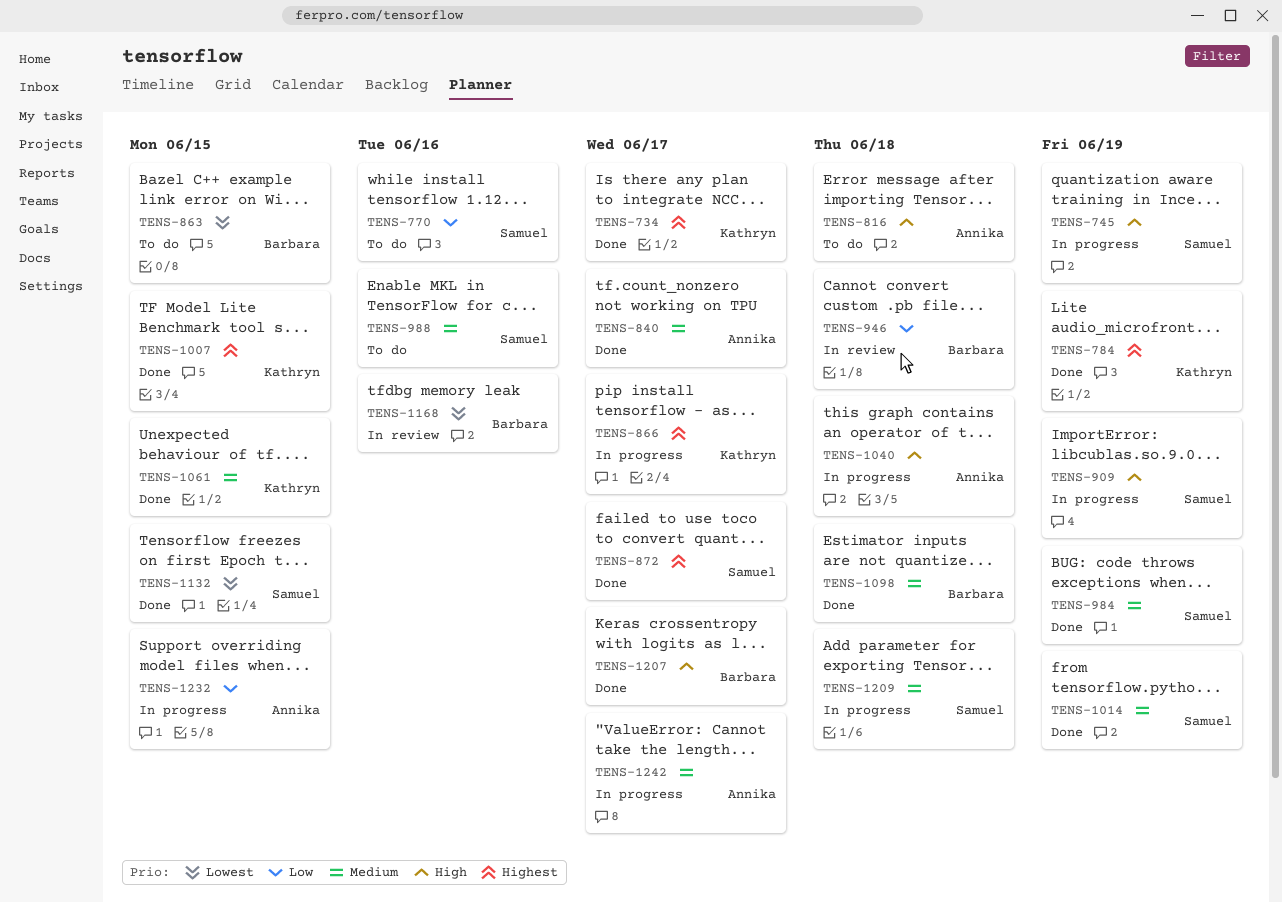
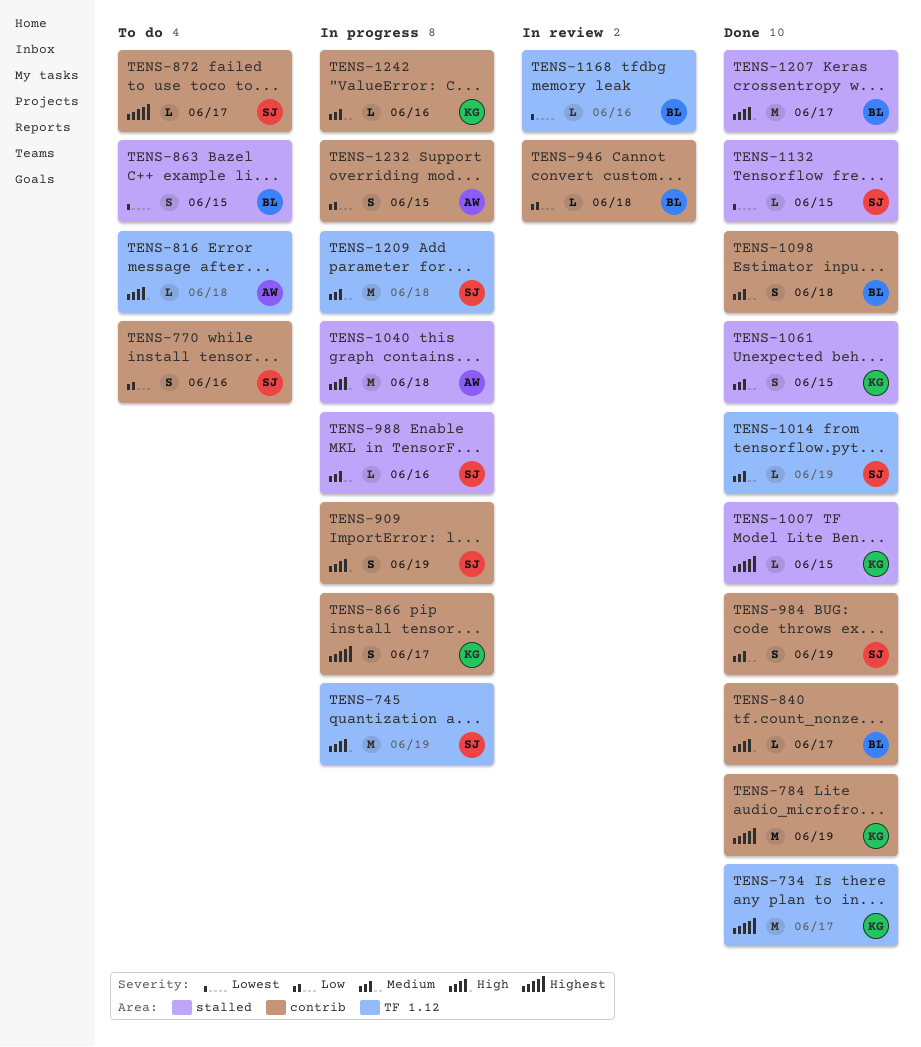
TENS-840, owner: Annika -> Barbara
TENS-840, priority: Medium -> High
TENS-872, status: Done -> To do
TENS-988, status: To do -> In progress
TENS-1242, owner: Annika -> Kathryn
TENS-1242, due: Jun 17 -> Jun 16

